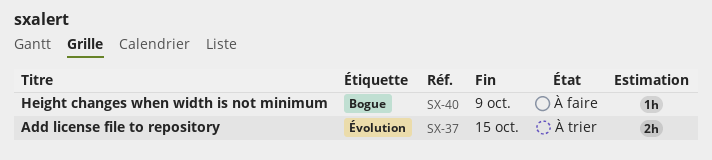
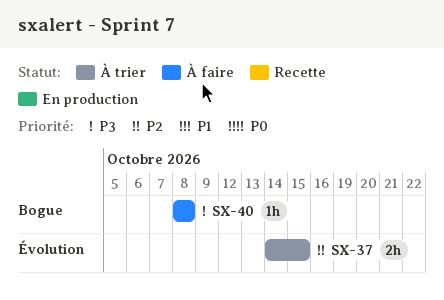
SX-40, due: Oct 9 -> Oct 8

